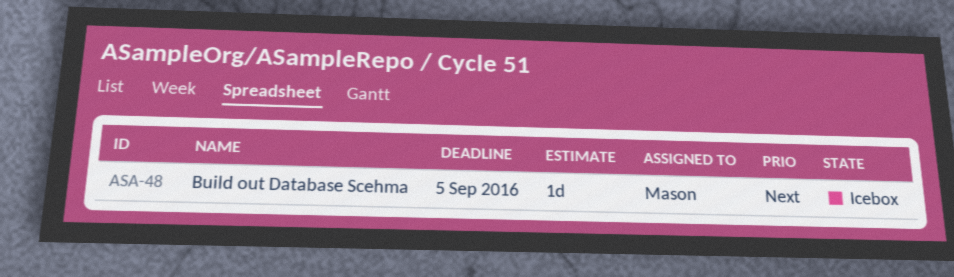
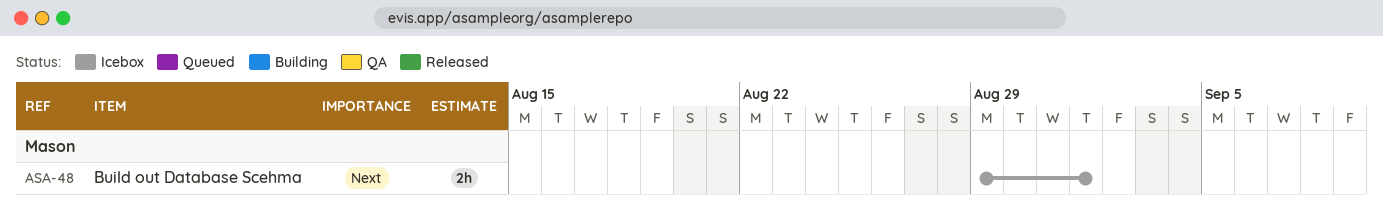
ASA-48, estimate: 1d -> 2h
ASA-48, due: Sep 5 -> Sep 1

